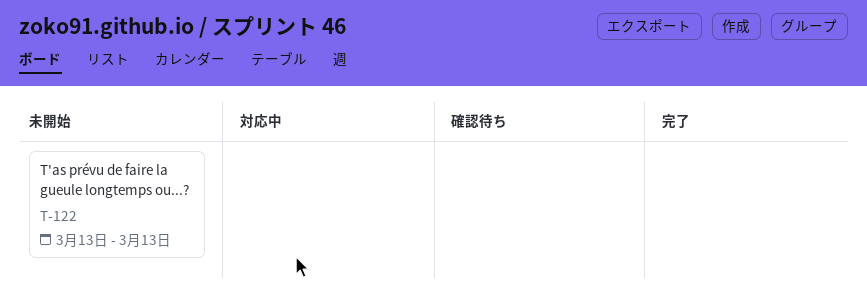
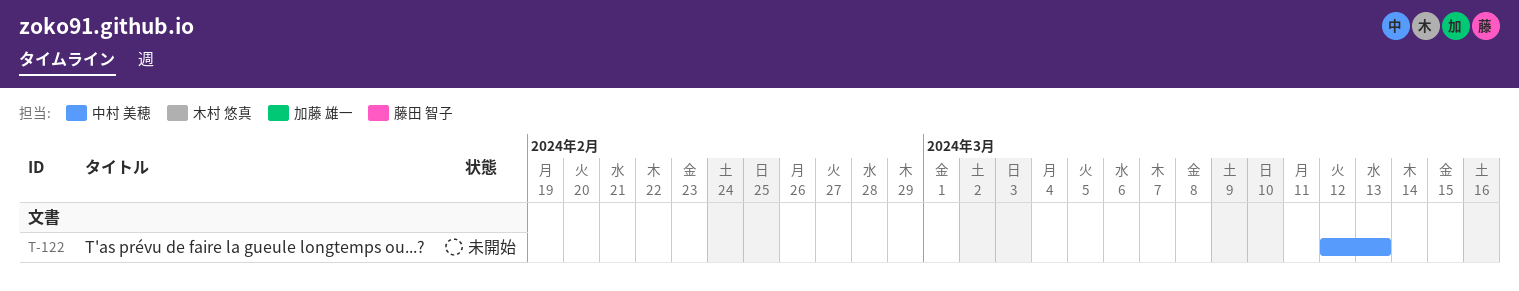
T-122, start: Mar 13 -> Mar 12

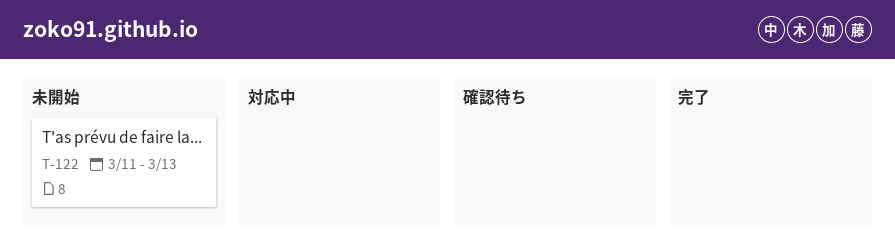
T-122, start: Mar 12 -> Mar 11

